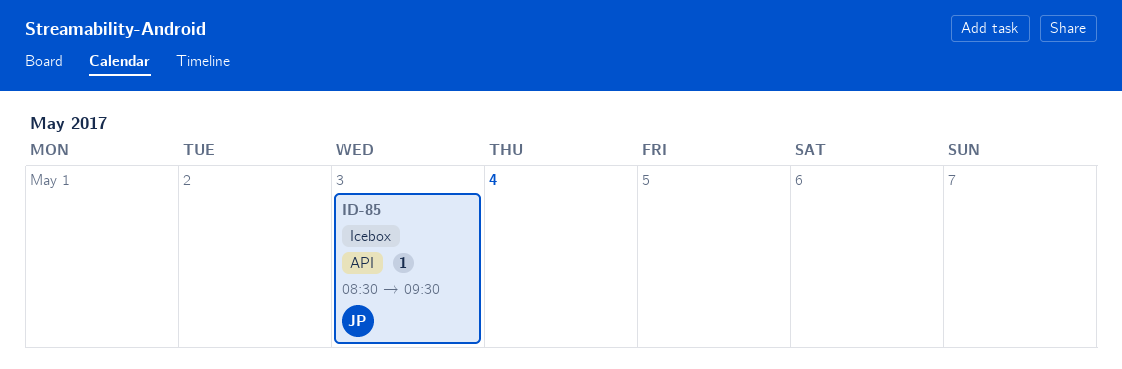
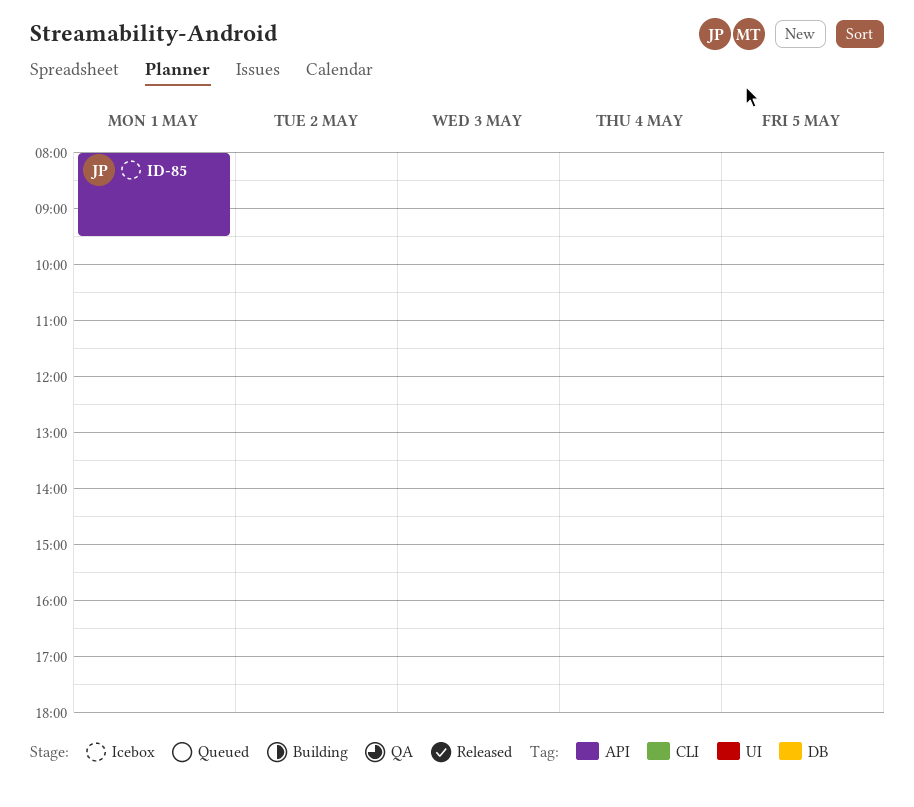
ID-85, day: May 3 -> May 1
ID-85, begins: 08:30 -> 08:00

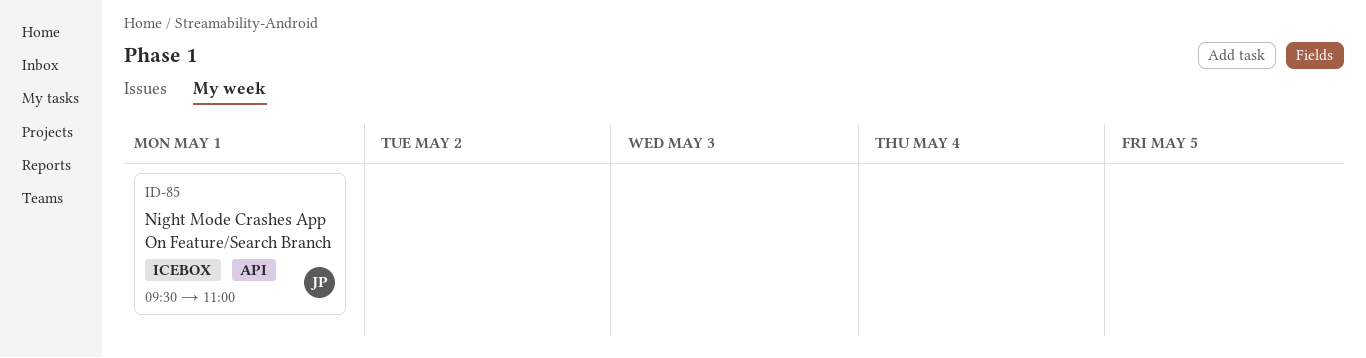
ID-85, begins: 08:00 -> 09:30
ID-85, ends: 09:30 -> 11:00

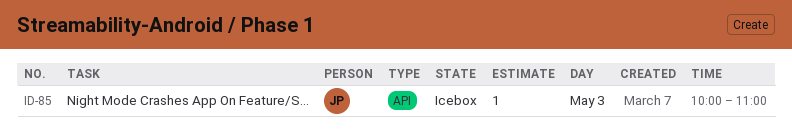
ID-85, day: May 1 -> May 3
ID-85, begins: 09:30 -> 10:00

